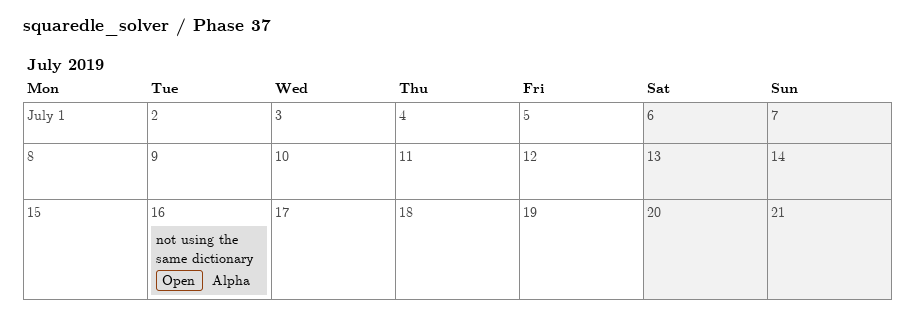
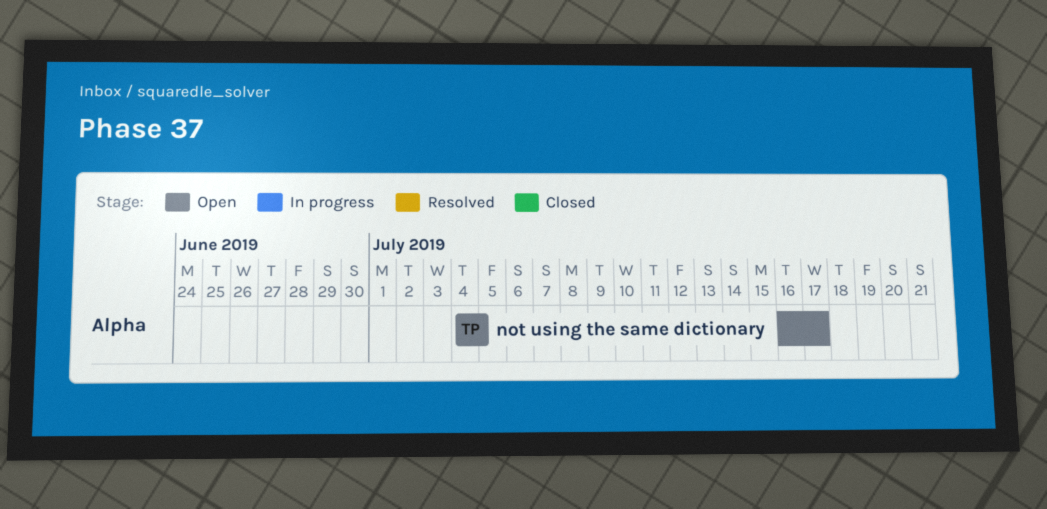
not using the same dictionary, due: Jul 16 -> Jul 17

